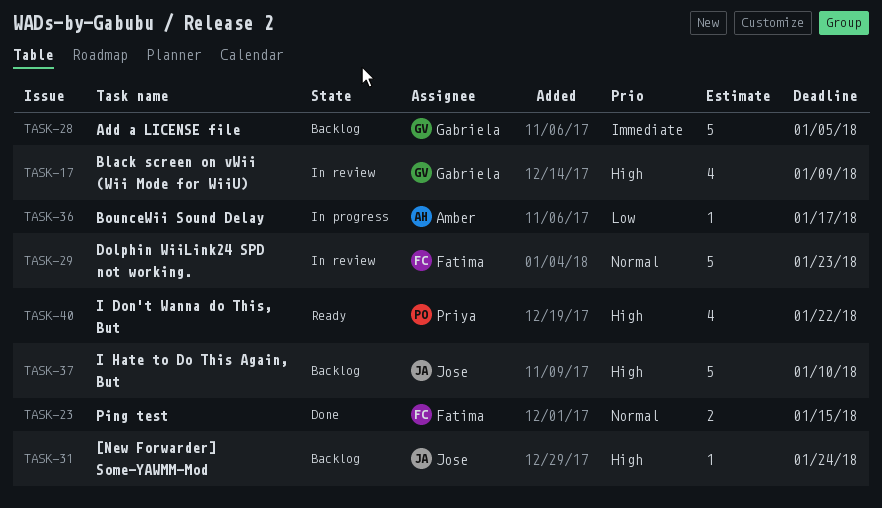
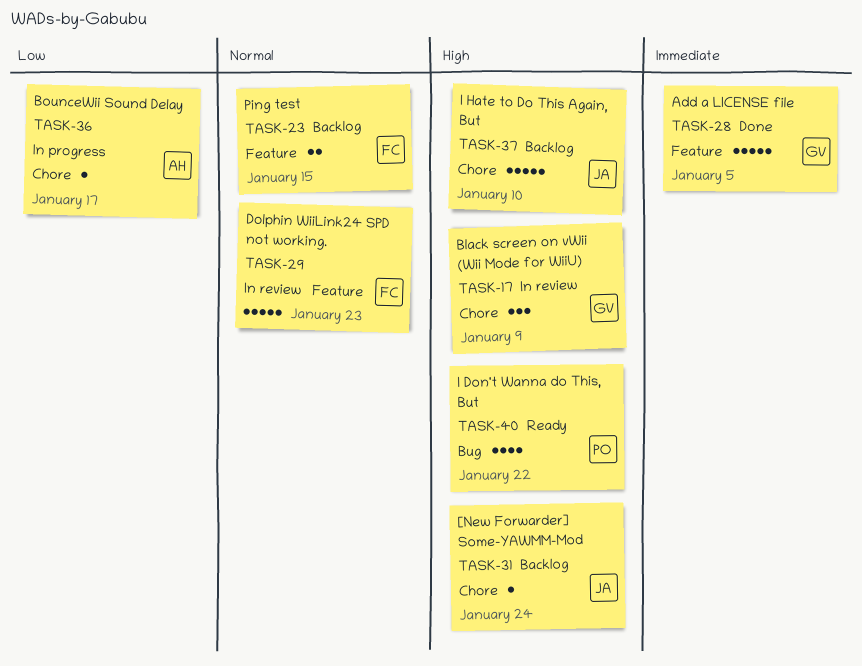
TASK-17, estimate: 4 -> 3
TASK-23, status: Done -> Backlog
TASK-28, status: Backlog -> Done

